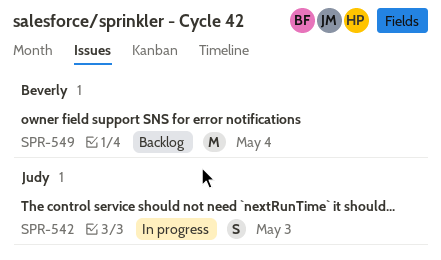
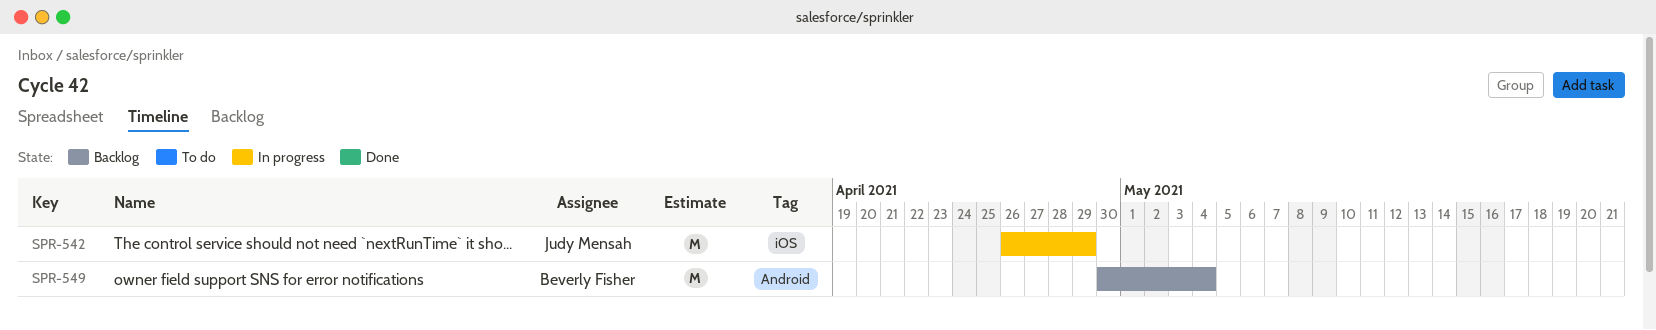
SPR-542, estimate: S -> M
SPR-542, due: May 3 -> Apr 29

